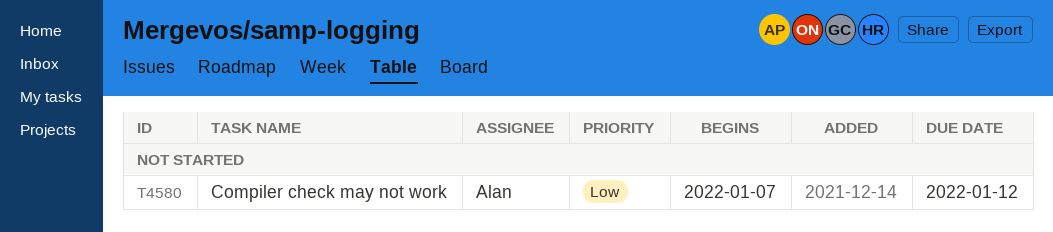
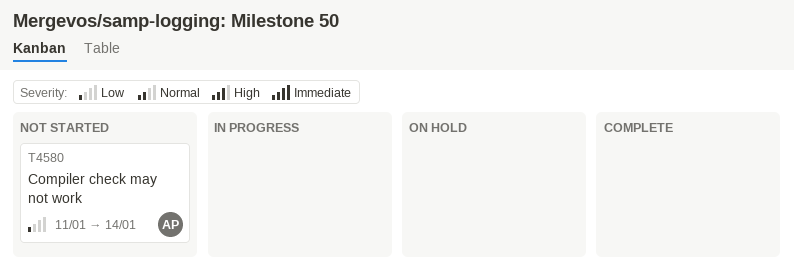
T4580, start: Jan 7 -> Jan 11
T4580, due: Jan 12 -> Jan 14

